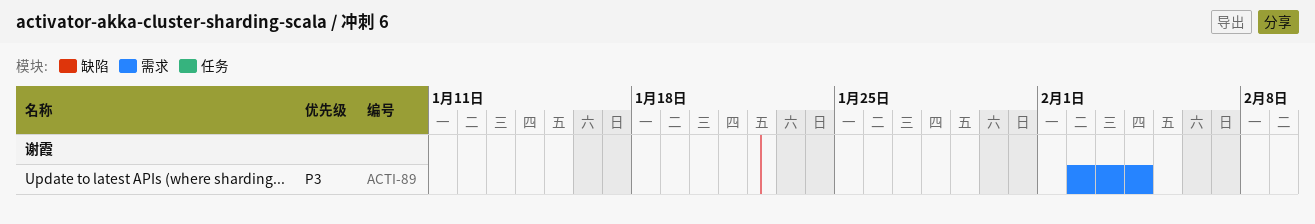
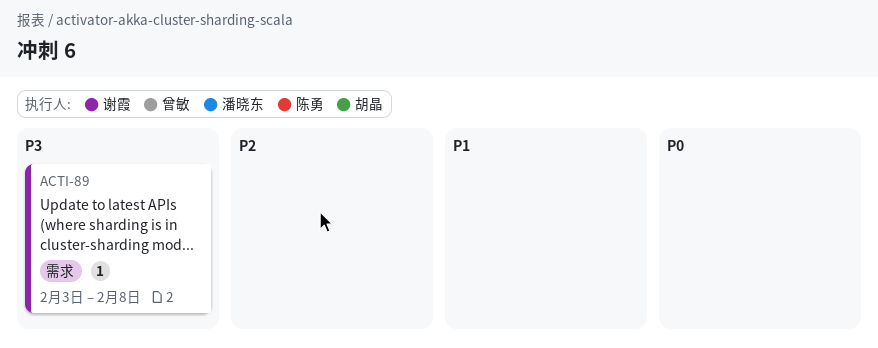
ACTI-89, start: Feb 2 -> Feb 3
ACTI-89, due: Feb 4 -> Feb 8

